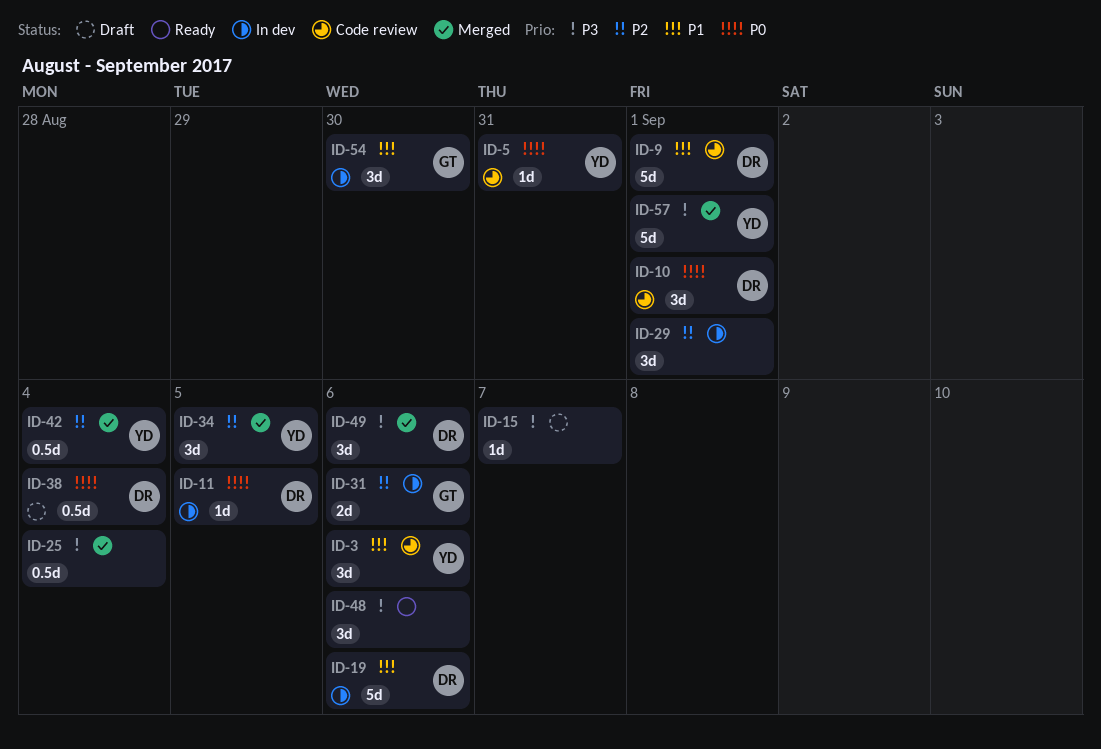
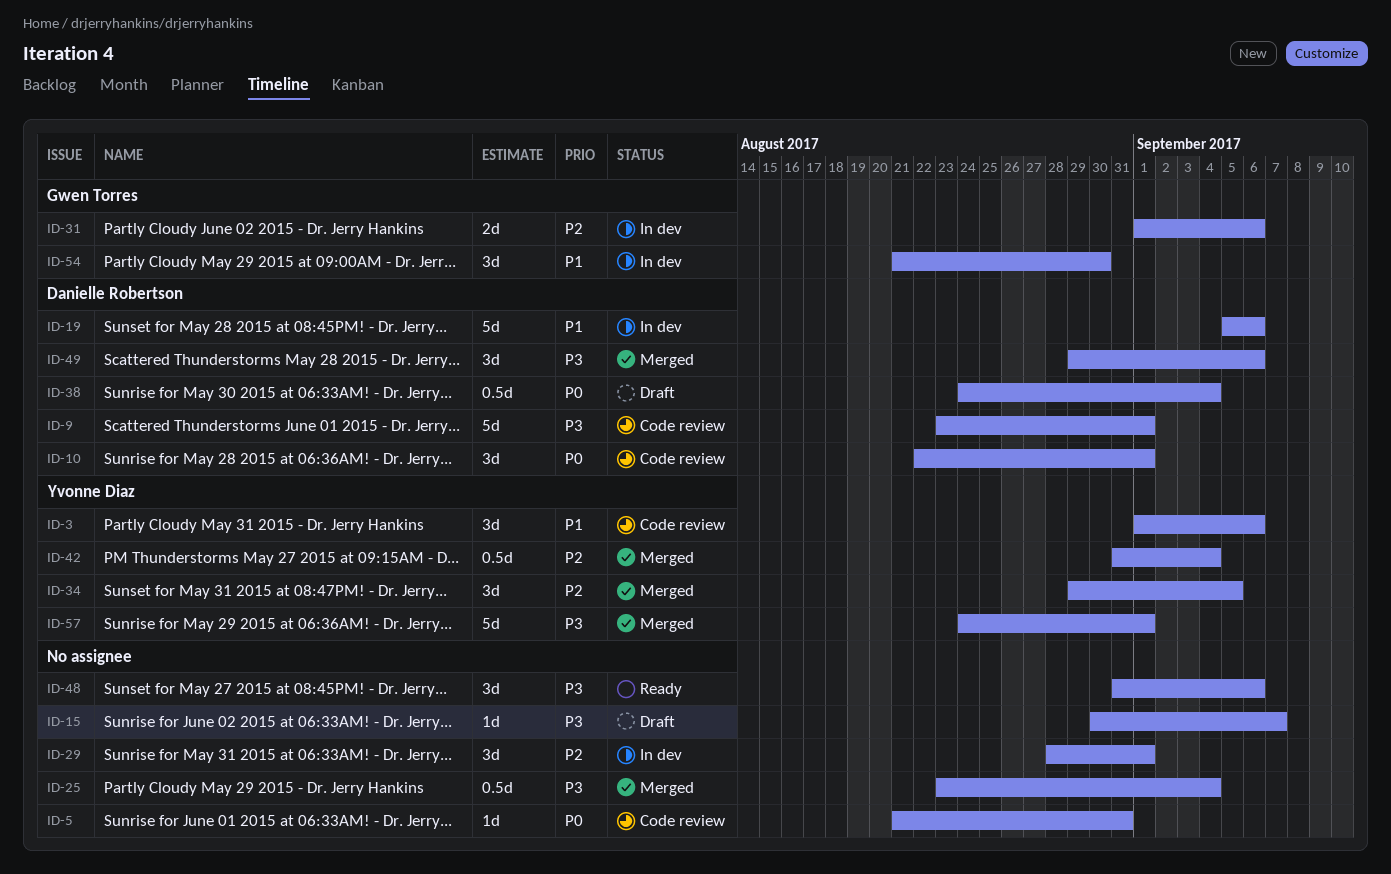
ID-5, owner: Yvonne Diaz -> none
ID-9, priority: P1 -> P3
ID-11: present -> none

